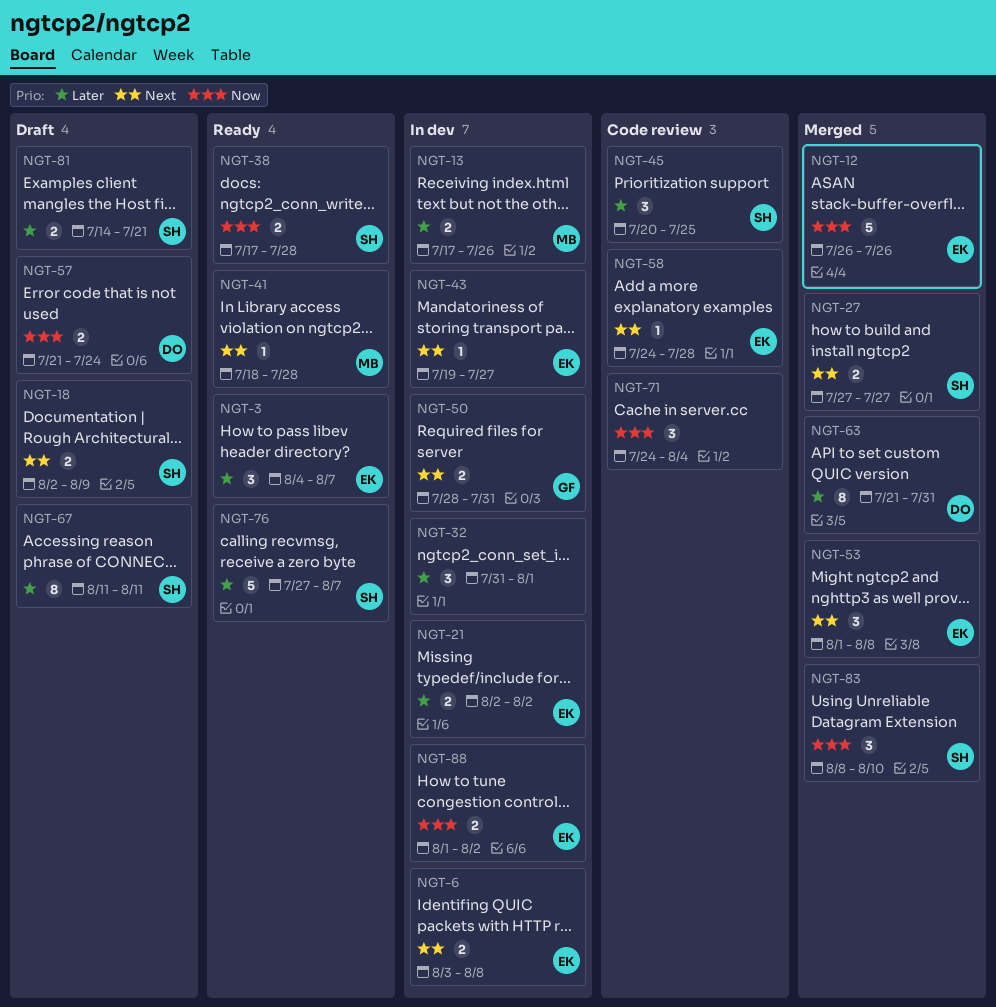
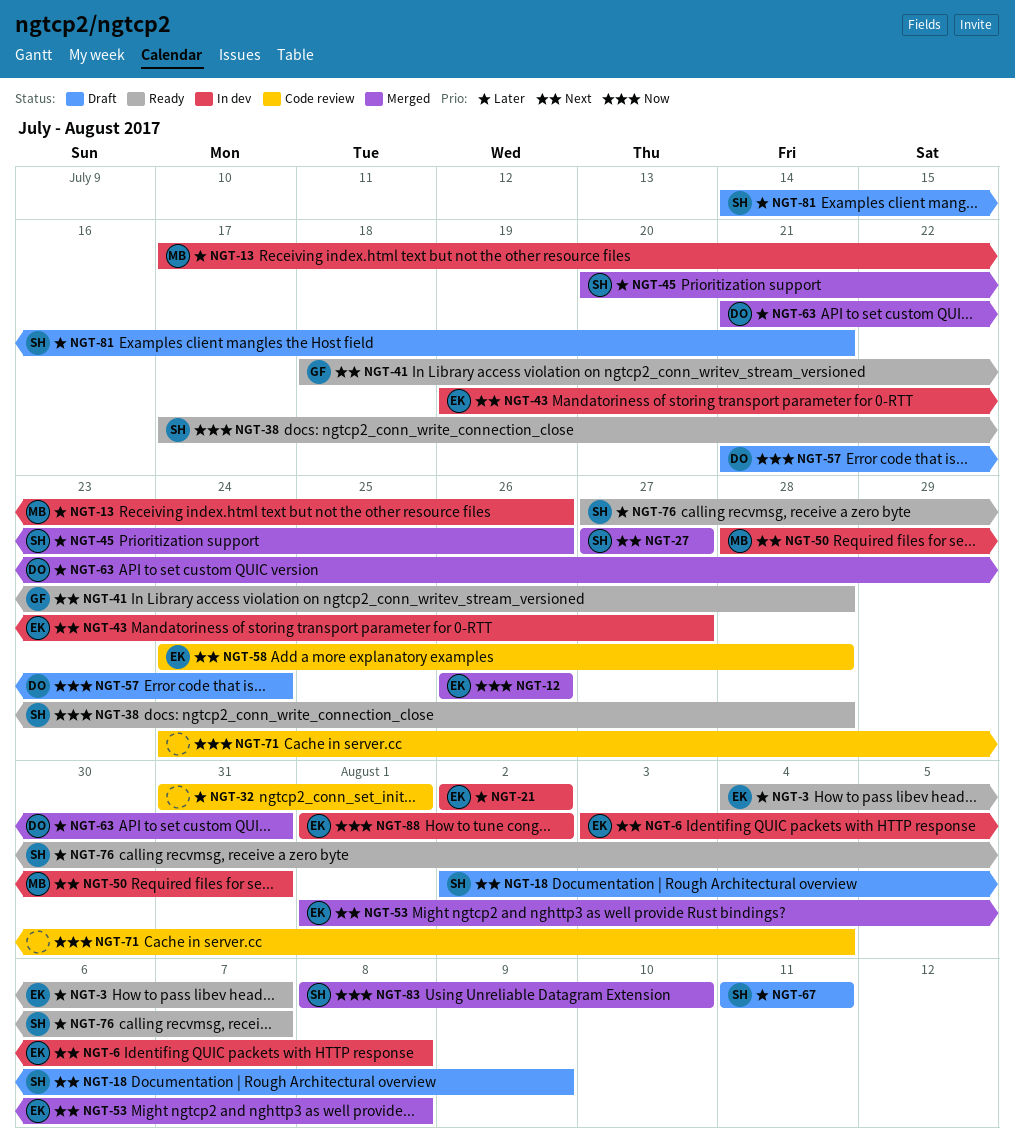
NGT-32, status: In dev -> Code review
NGT-41, owner: MB -> GF
NGT-45, status: Code review -> Merged
NGT-45, due: Jul 25 -> Jul 26
NGT-50, owner: GF -> MB

